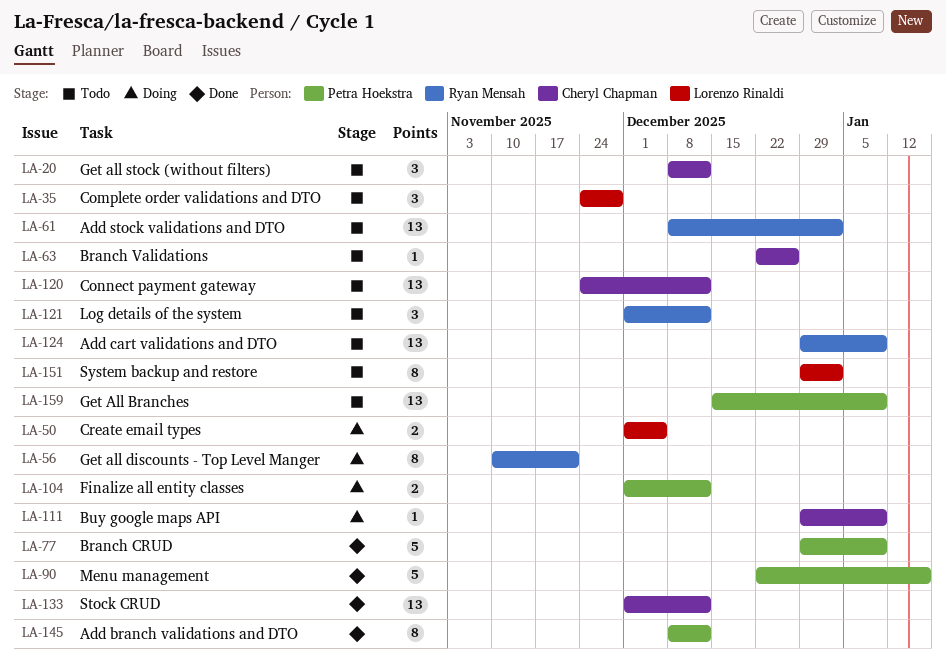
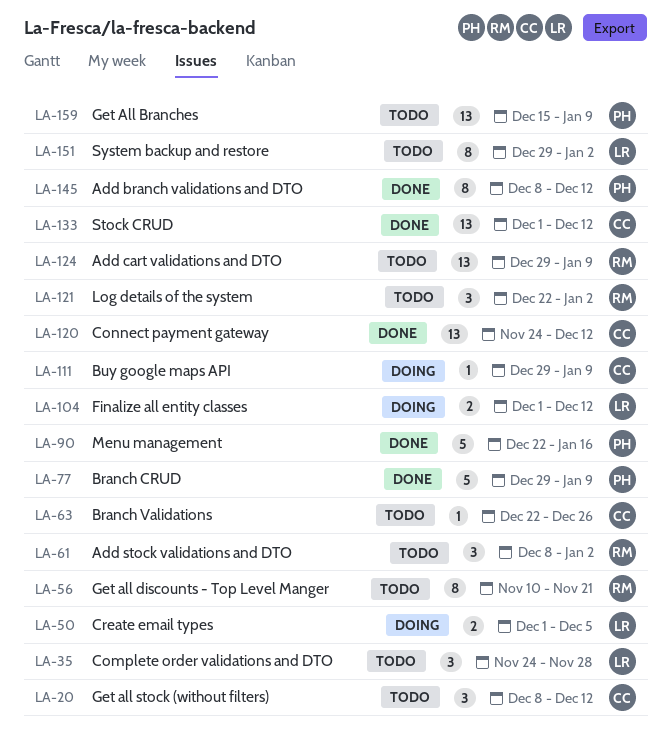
LA-56, status: Doing -> Todo
LA-61, estimate: 13 -> 3
LA-104, owner: Petra Hoekstra -> Lorenzo Rinaldi
LA-120, status: Todo -> Done
LA-121, start: Dec 1 -> Dec 22
LA-121, due: Dec 12 -> Jan 2

